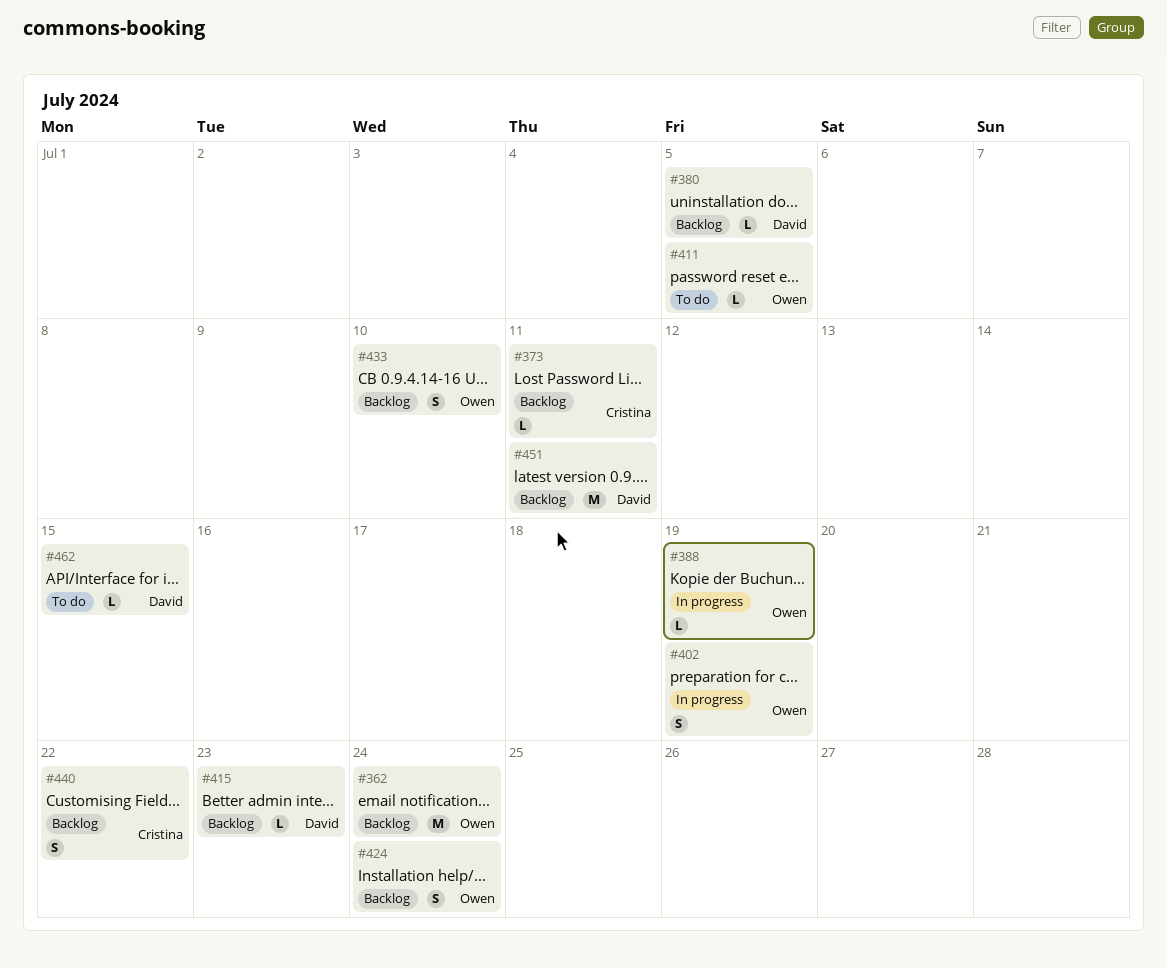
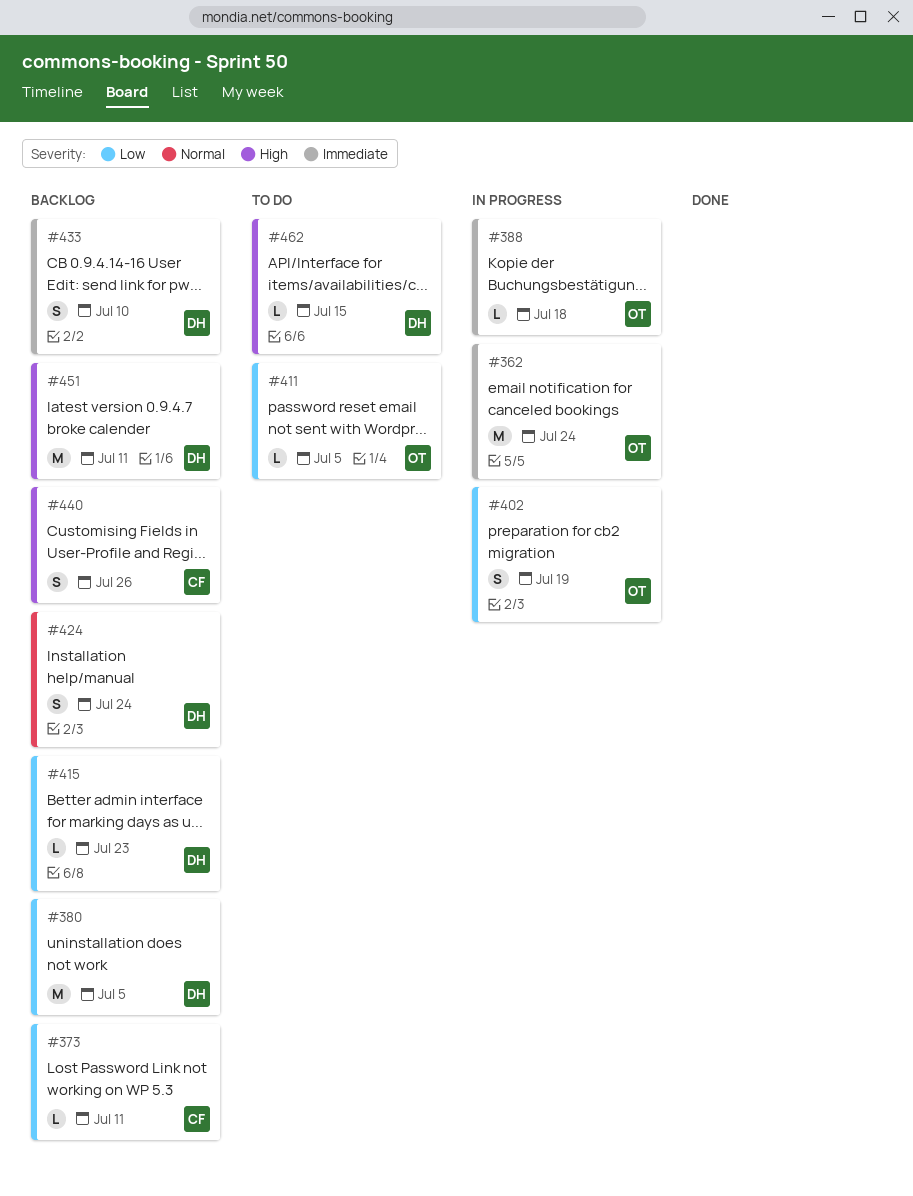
#362, status: Backlog -> In progress
#380, estimate: L -> M
#388, due: Jul 19 -> Jul 18
#424, owner: Owen -> David
#433, owner: Owen -> David
#440, due: Jul 22 -> Jul 26

